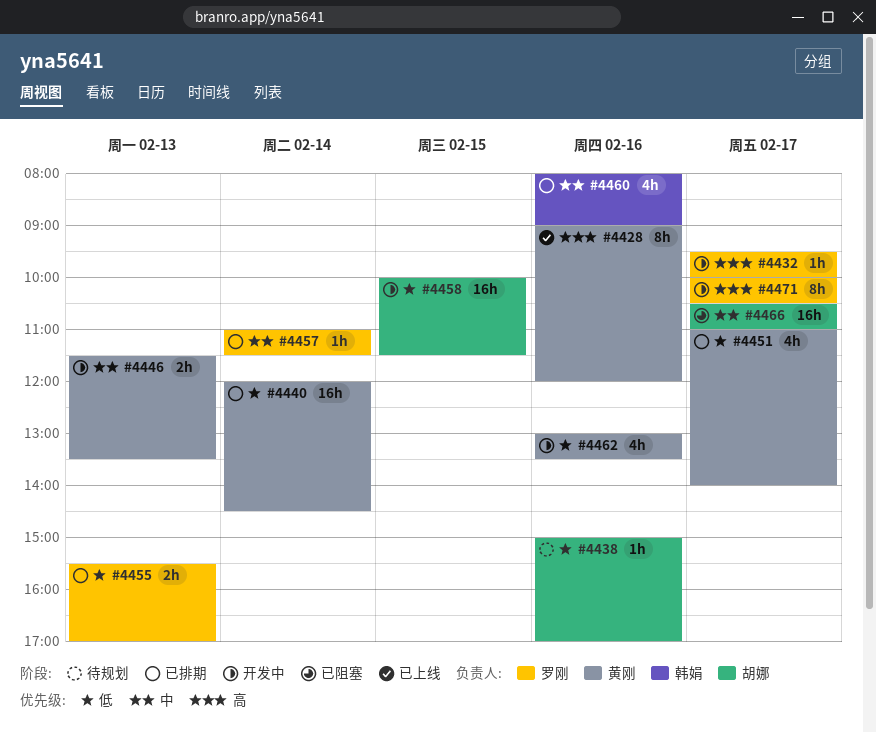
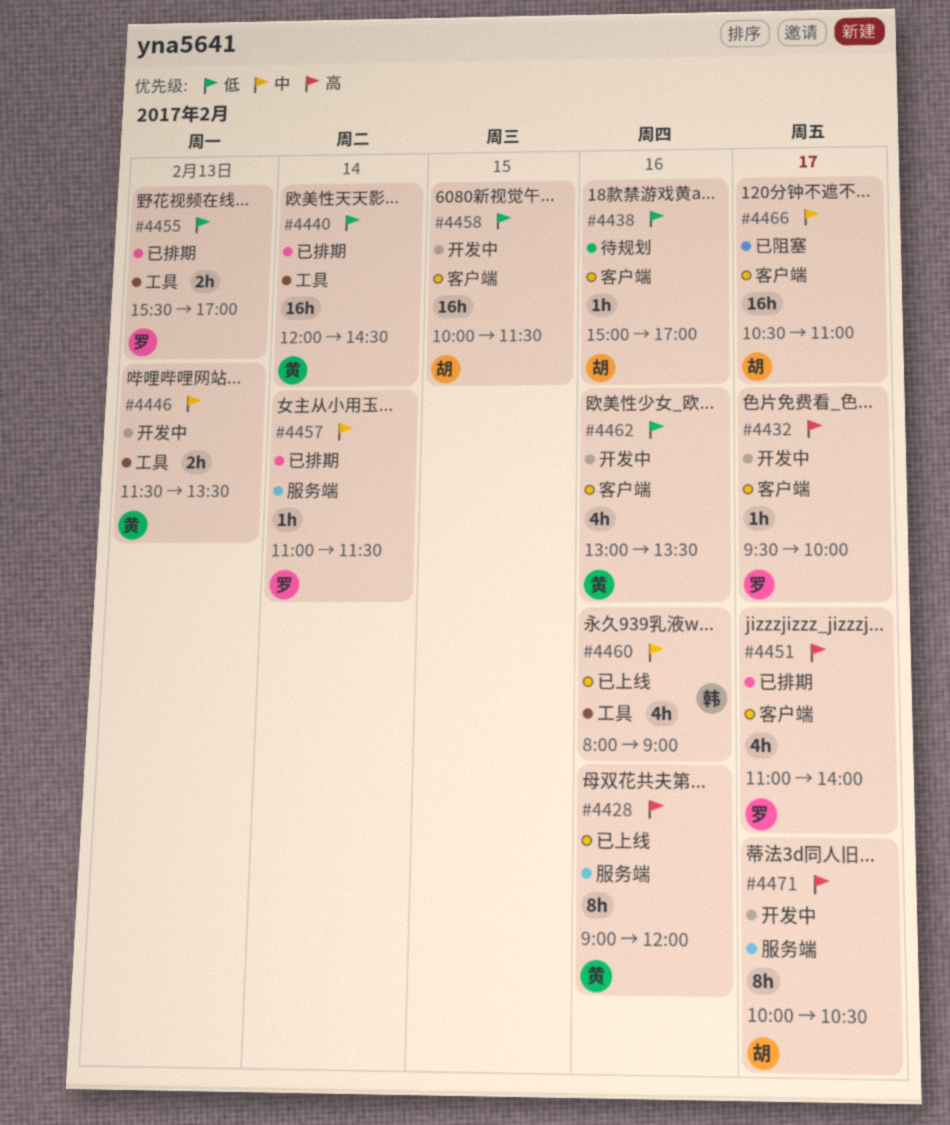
#4451, owner: 黄刚 -> 罗刚
#4451, priority: 低 -> 高
#4460, status: 已排期 -> 已上线
#4471, owner: 罗刚 -> 胡娜

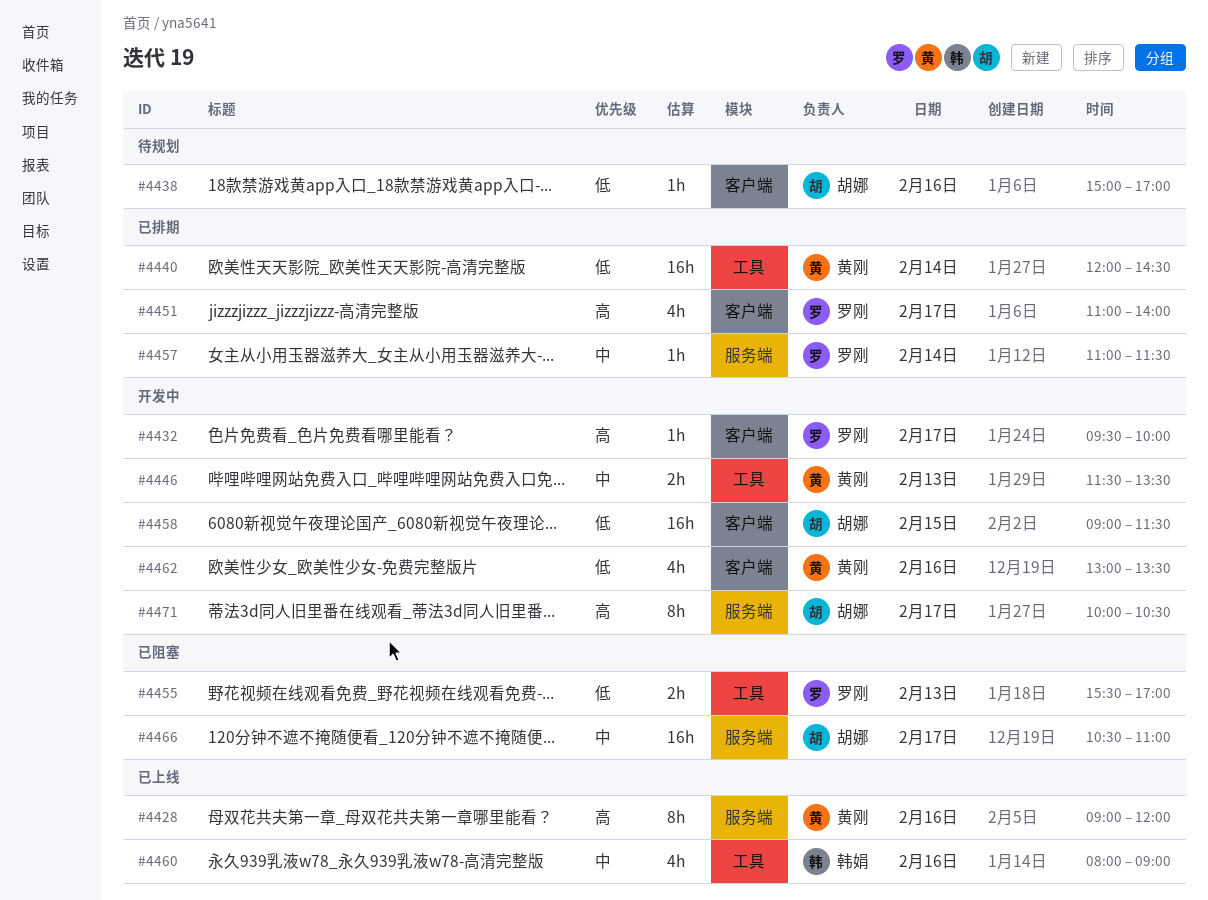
#4455, status: 已排期 -> 已阻塞
#4458, begins: 10:00 -> 09:00
#4466, label: 客户端 -> 服务端

